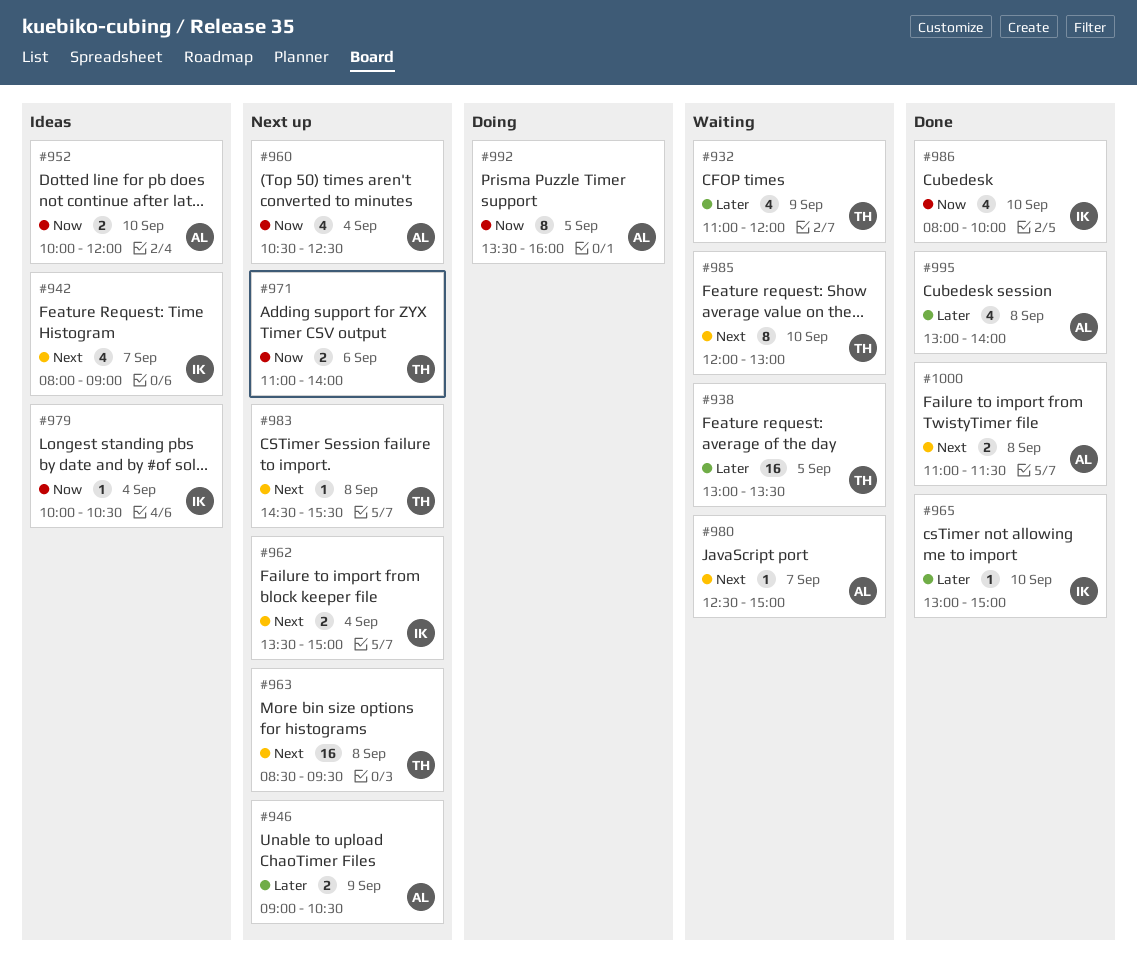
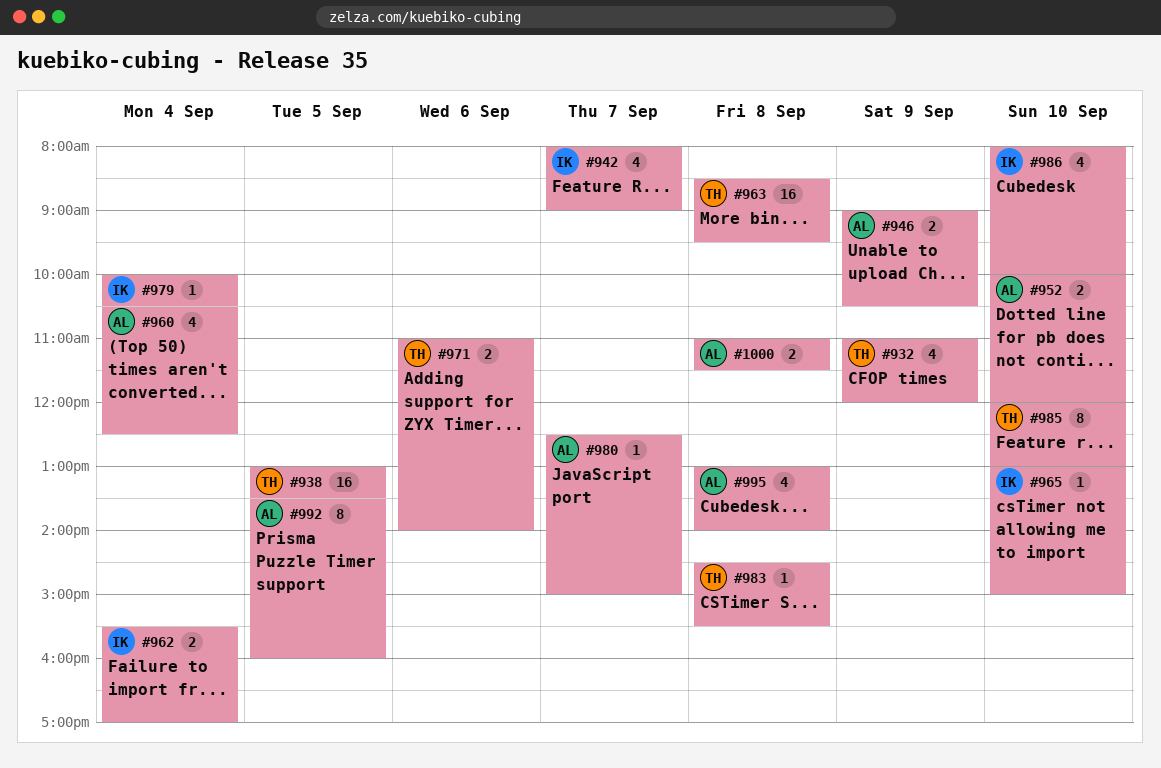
#962, begins: 13:30 -> 15:30
#962, ends: 15:00 -> 17:00

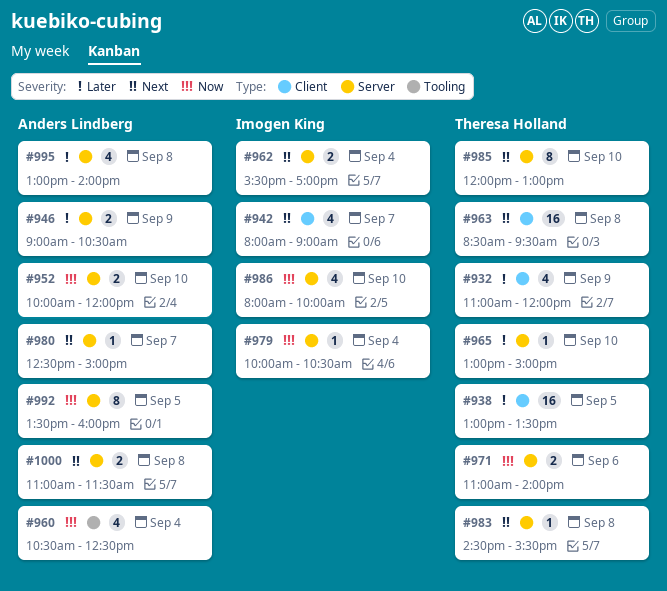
#965, owner: Imogen King -> Theresa Holland

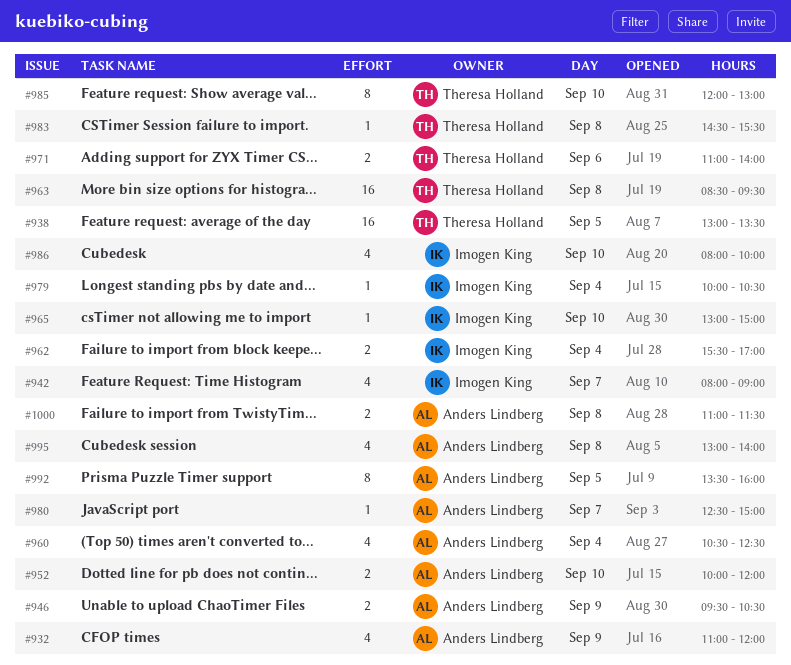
#932, owner: Theresa Holland -> Anders Lindberg
#946, begins: 09:00 -> 09:30
#965, owner: Theresa Holland -> Imogen King

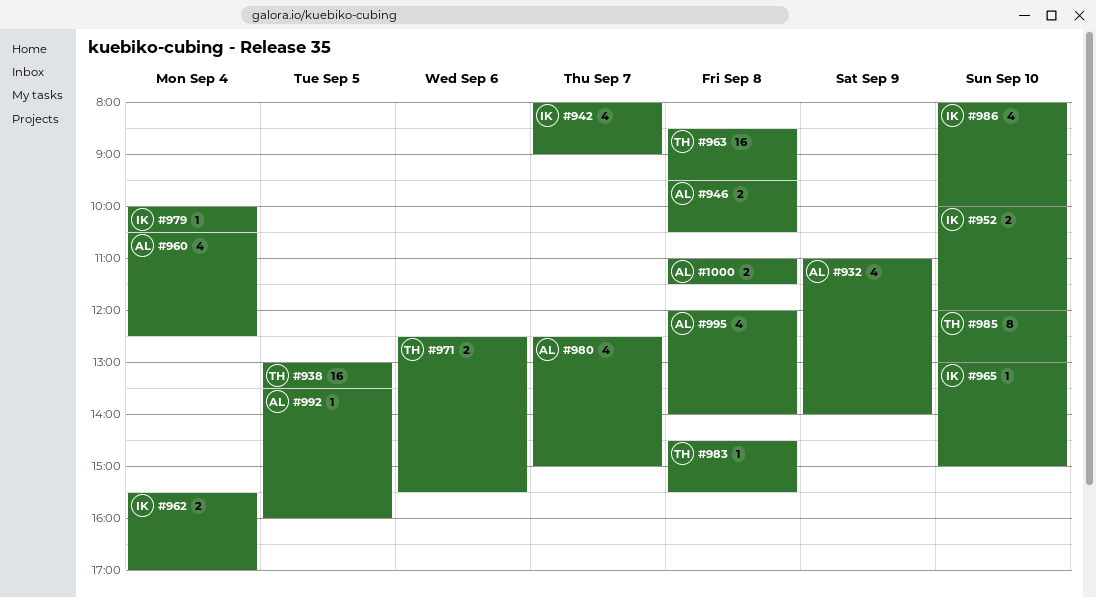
#932, ends: 12:00 -> 14:00
#946, day: Sep 9 -> Sep 8
#952, owner: Anders Lindberg -> Imogen King
#971, begins: 11:00 -> 12:30
#971, ends: 14:00 -> 15:30
#980, estimate: 1 -> 4
#992, estimate: 8 -> 1
#995, begins: 13:00 -> 12:00

